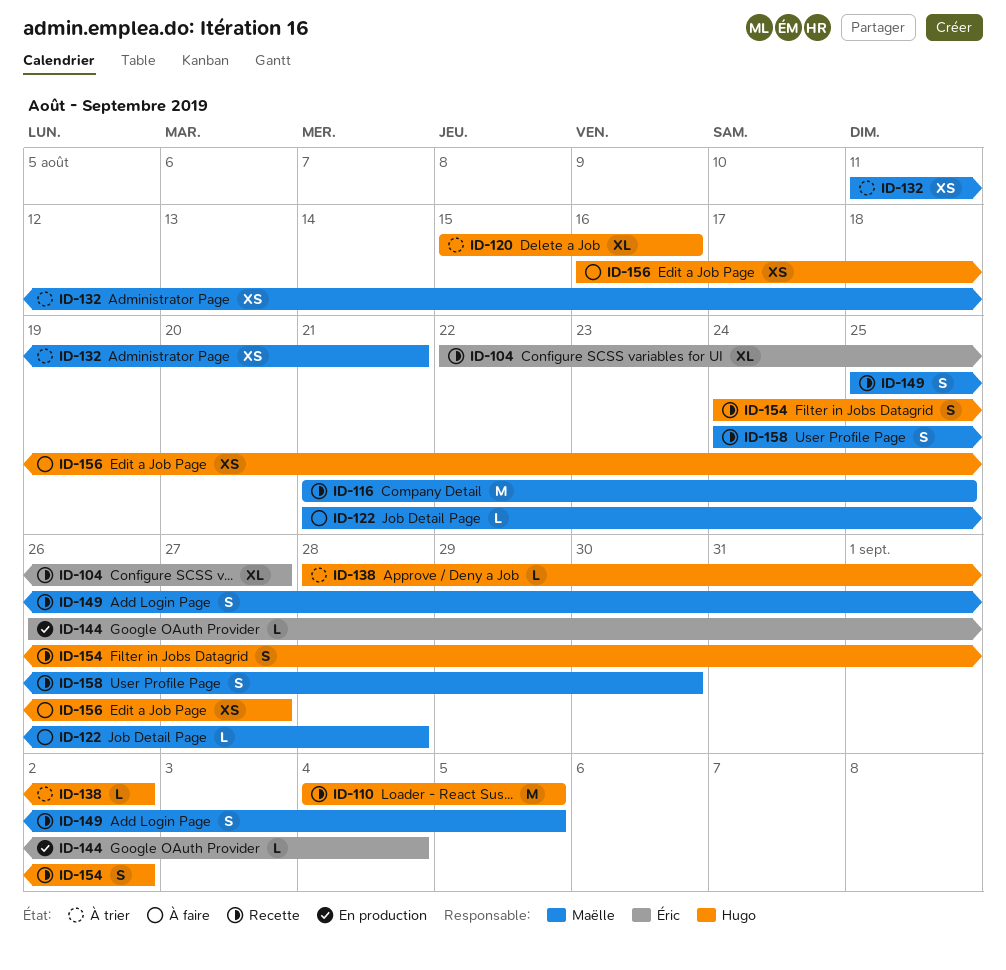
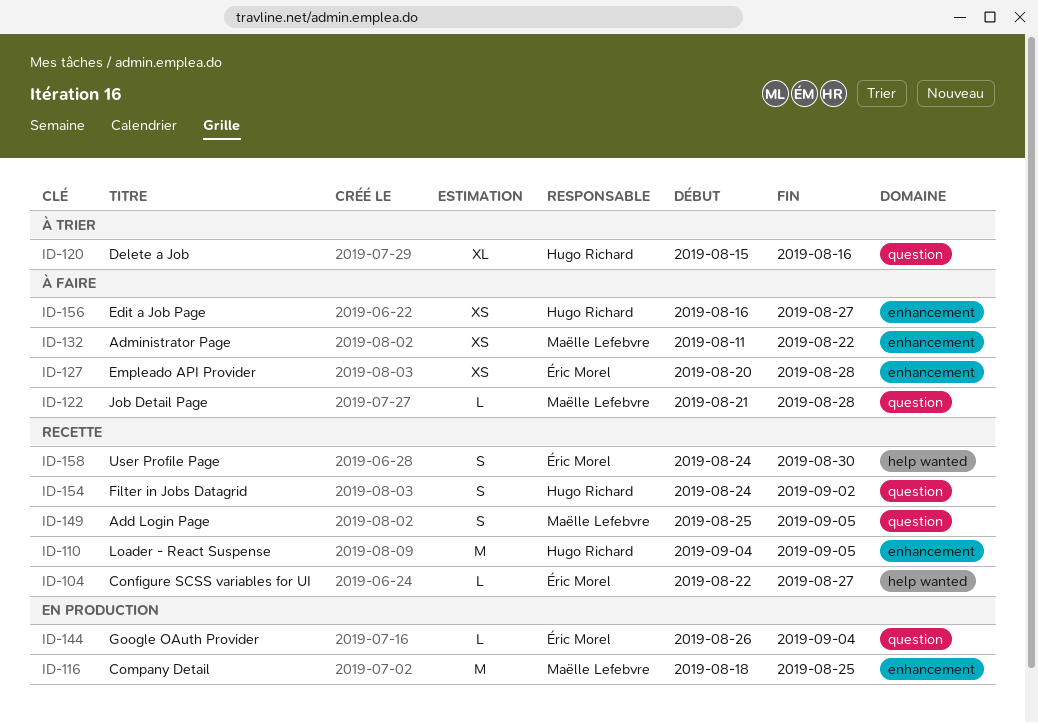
ID-104, estimate: XL -> L
ID-116, status: Recette -> En production
ID-116, start: Aug 21 -> Aug 18
ID-127: none -> present
ID-132, status: À trier -> À faire
ID-132, due: Aug 21 -> Aug 22
ID-138: present -> none
ID-158, owner: Maëlle Lefebvre -> Éric Morel

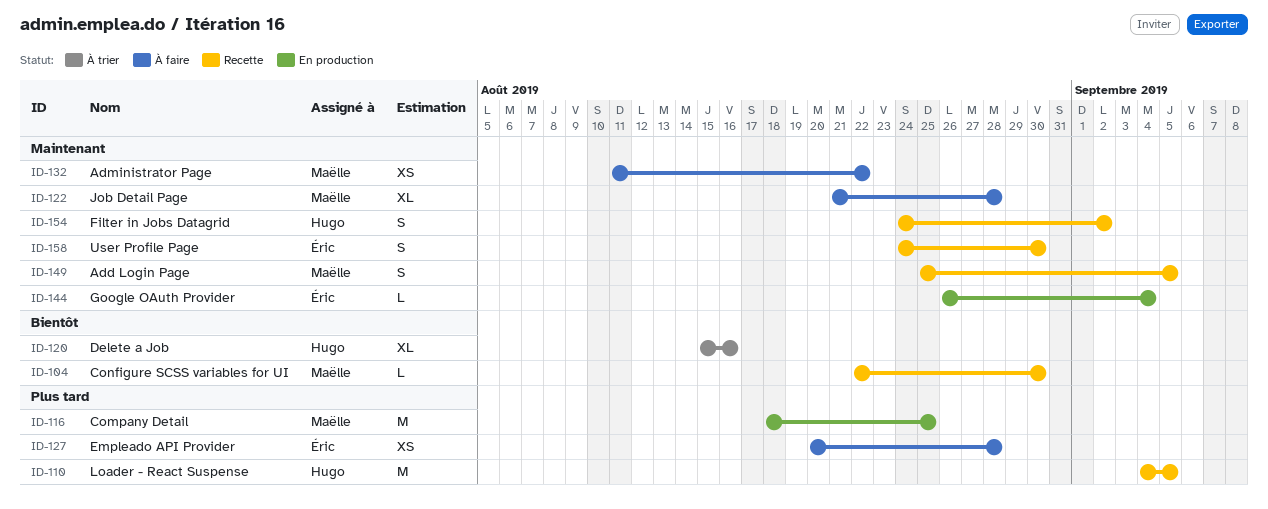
ID-104, owner: Éric Morel -> Maëlle Lefebvre
ID-104, due: Aug 27 -> Aug 30
ID-122, estimate: L -> XL
ID-156: present -> none

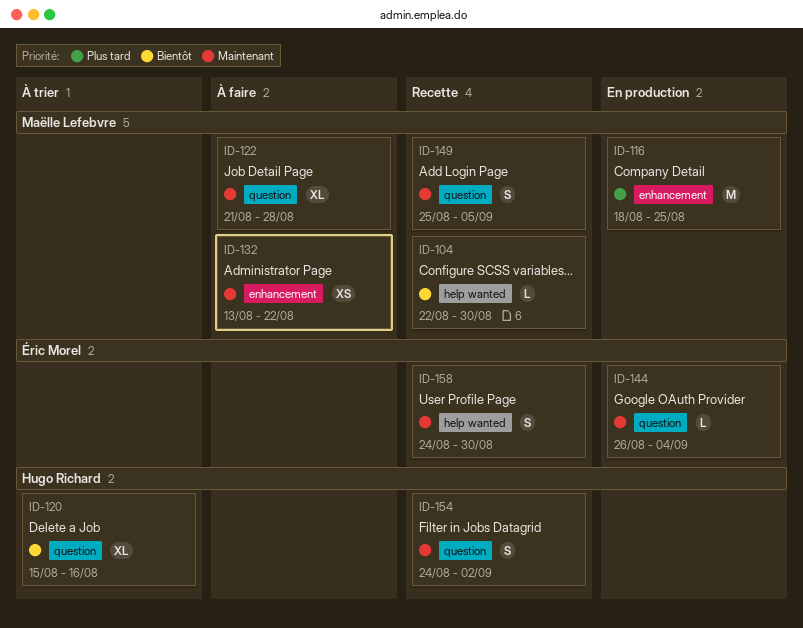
ID-110: present -> none
ID-127: present -> none
ID-132, start: Aug 11 -> Aug 13

